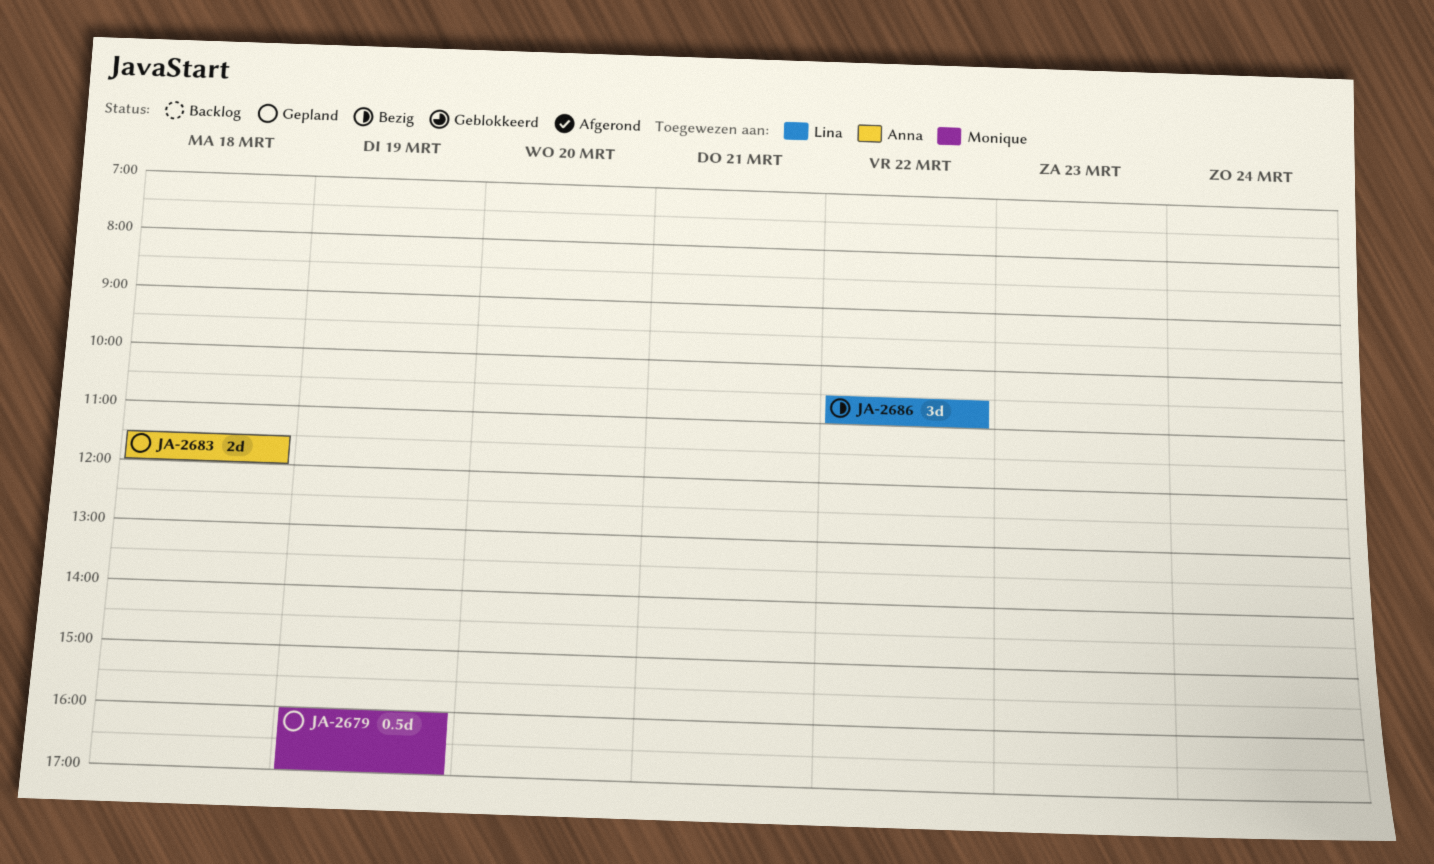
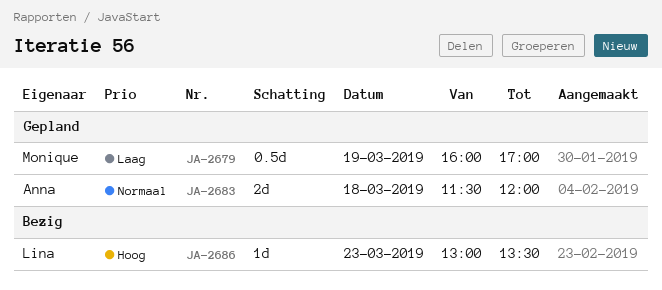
JA-2686, estimate: 3d -> 1d
JA-2686, day: Mar 22 -> Mar 23
JA-2686, begins: 10:30 -> 13:00
JA-2686, ends: 11:00 -> 13:30

